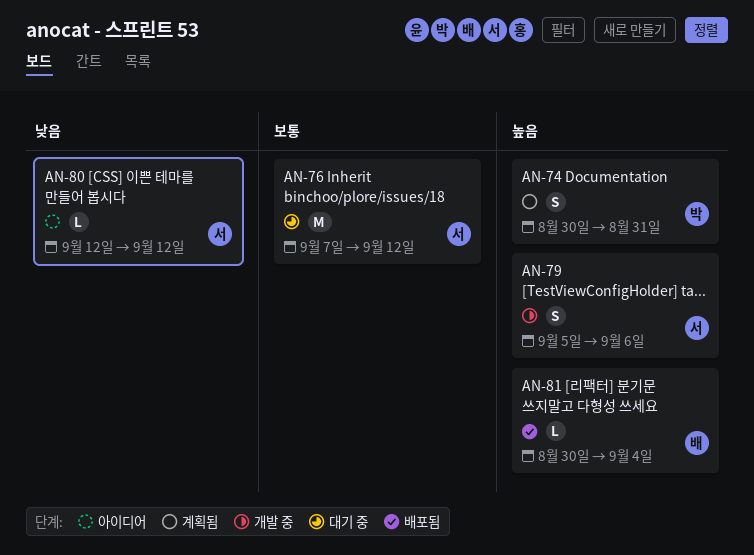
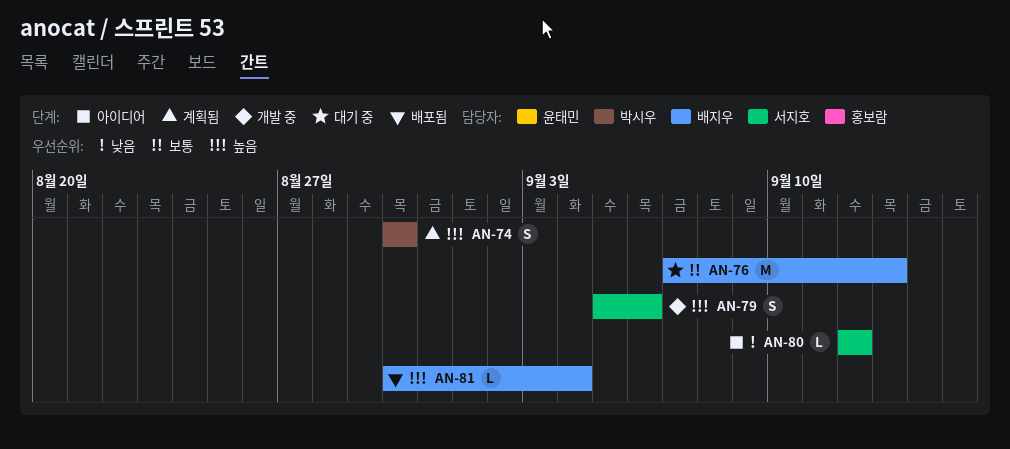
AN-74, due: Aug 31 -> Aug 30
AN-76, owner: 서지호 -> 배지우
AN-76, due: Sep 12 -> Sep 13

